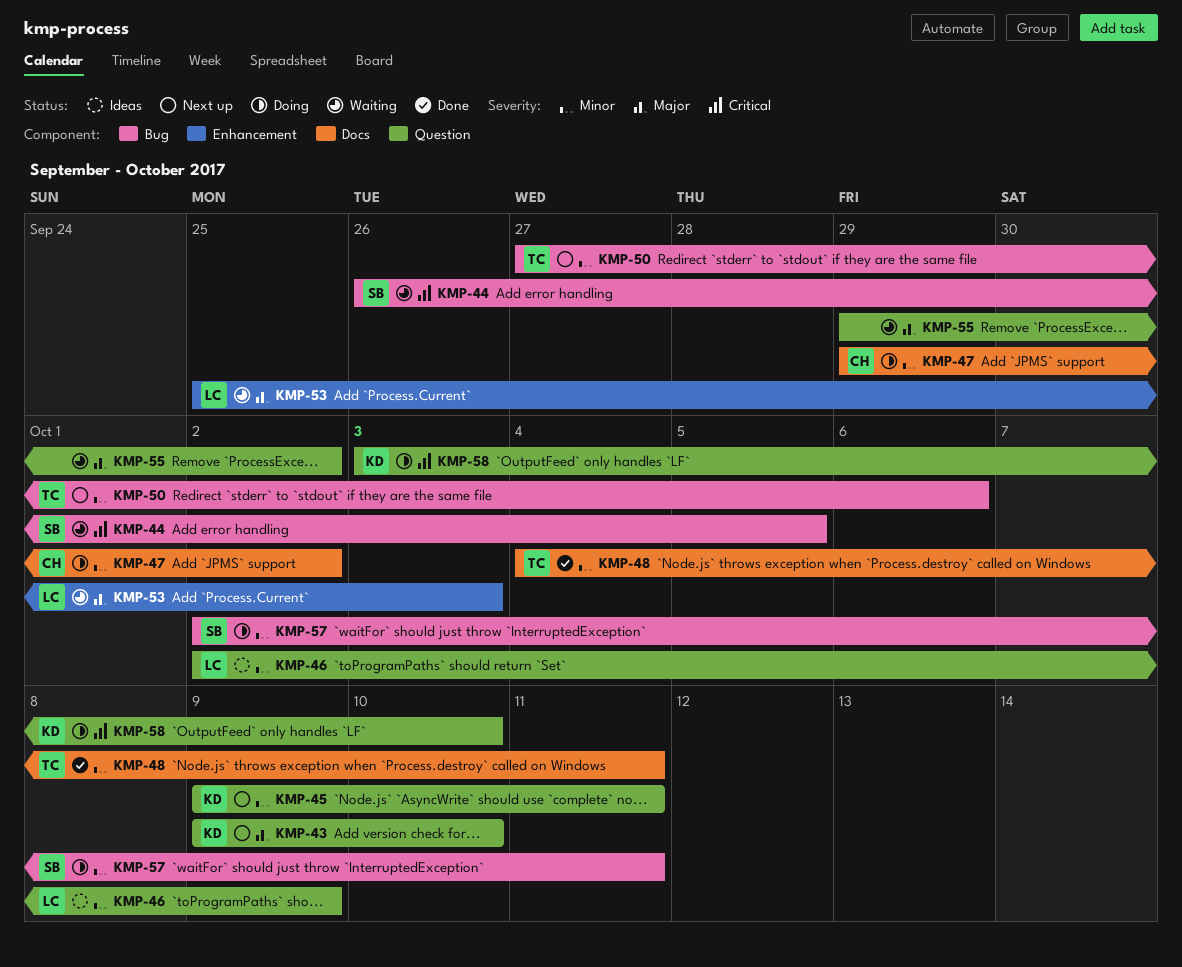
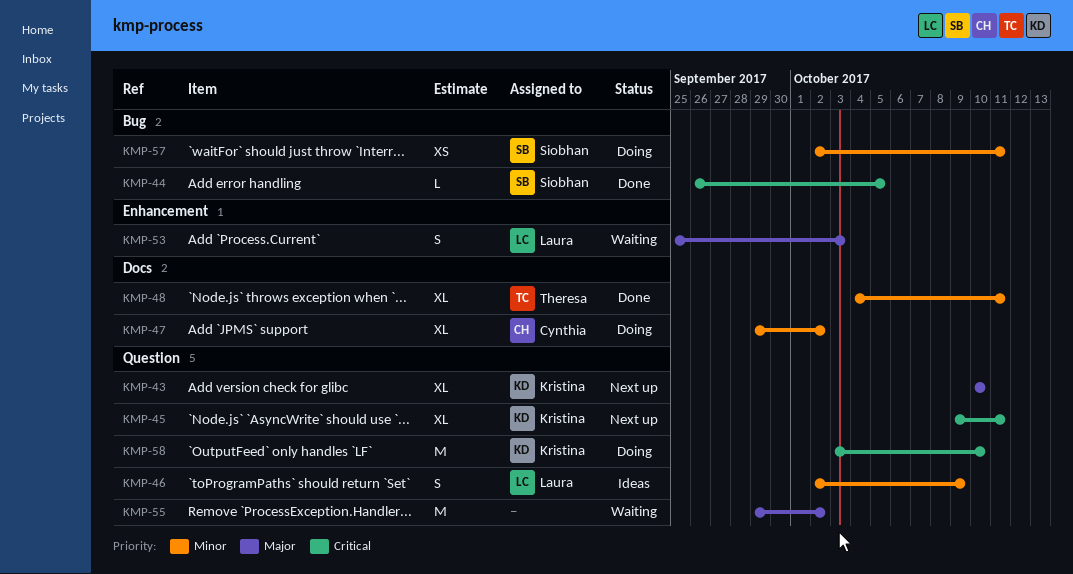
KMP-43, start: Oct 9 -> Oct 10
KMP-44, status: Waiting -> Done
KMP-45, priority: Minor -> Critical
KMP-50: present -> none

